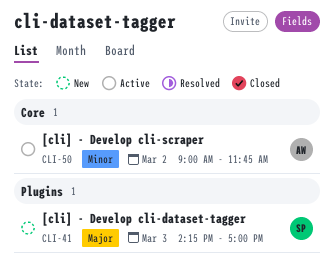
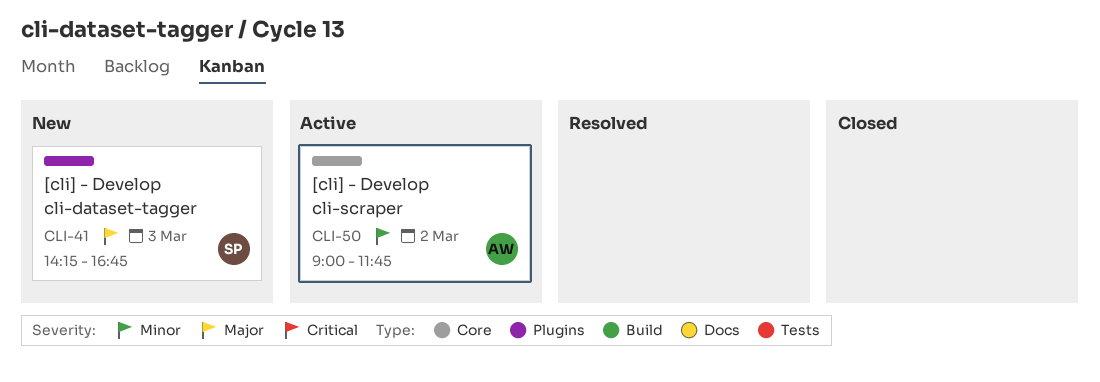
CLI-41, ends: 17:00 -> 16:45

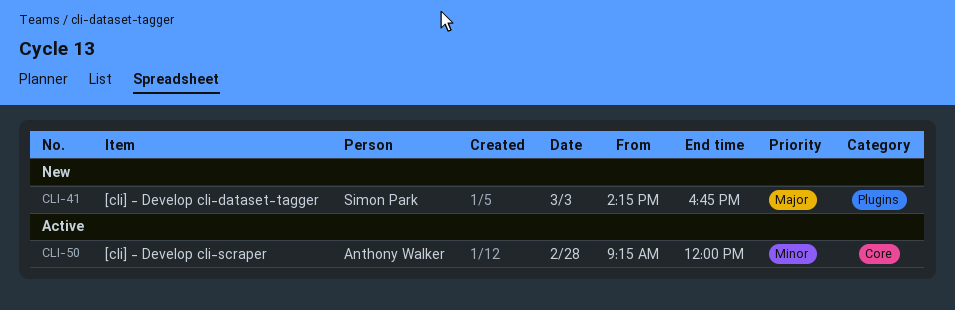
CLI-50, day: Mar 2 -> Feb 28
CLI-50, begins: 09:00 -> 09:15
CLI-50, ends: 11:45 -> 12:00

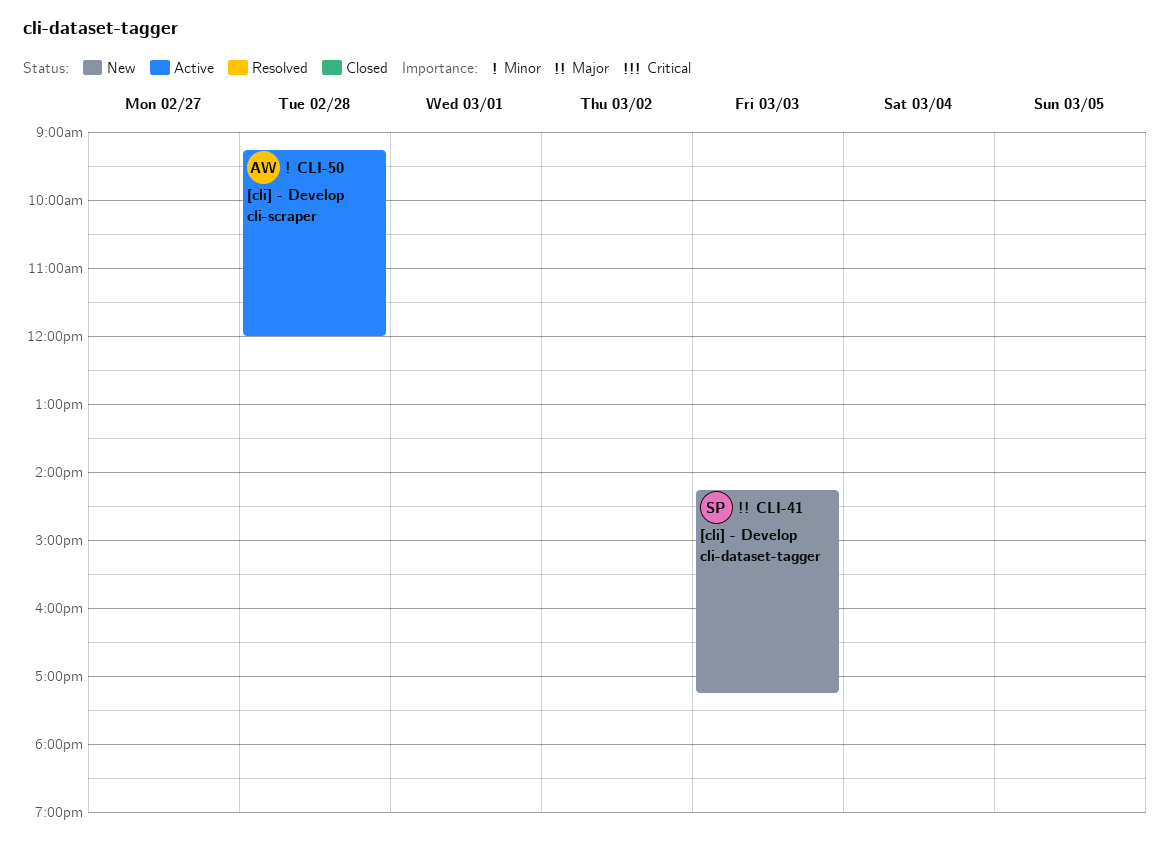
CLI-41, ends: 16:45 -> 17:15

